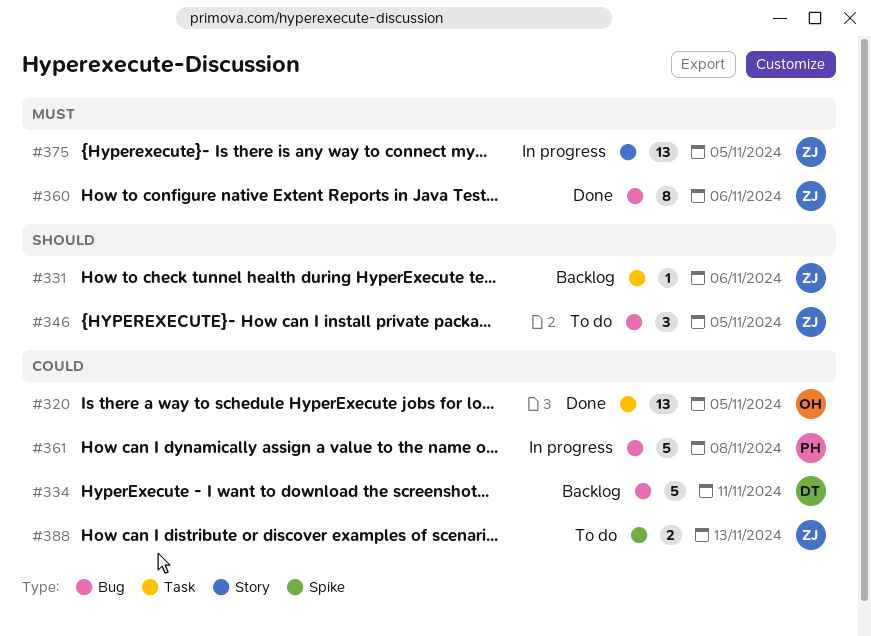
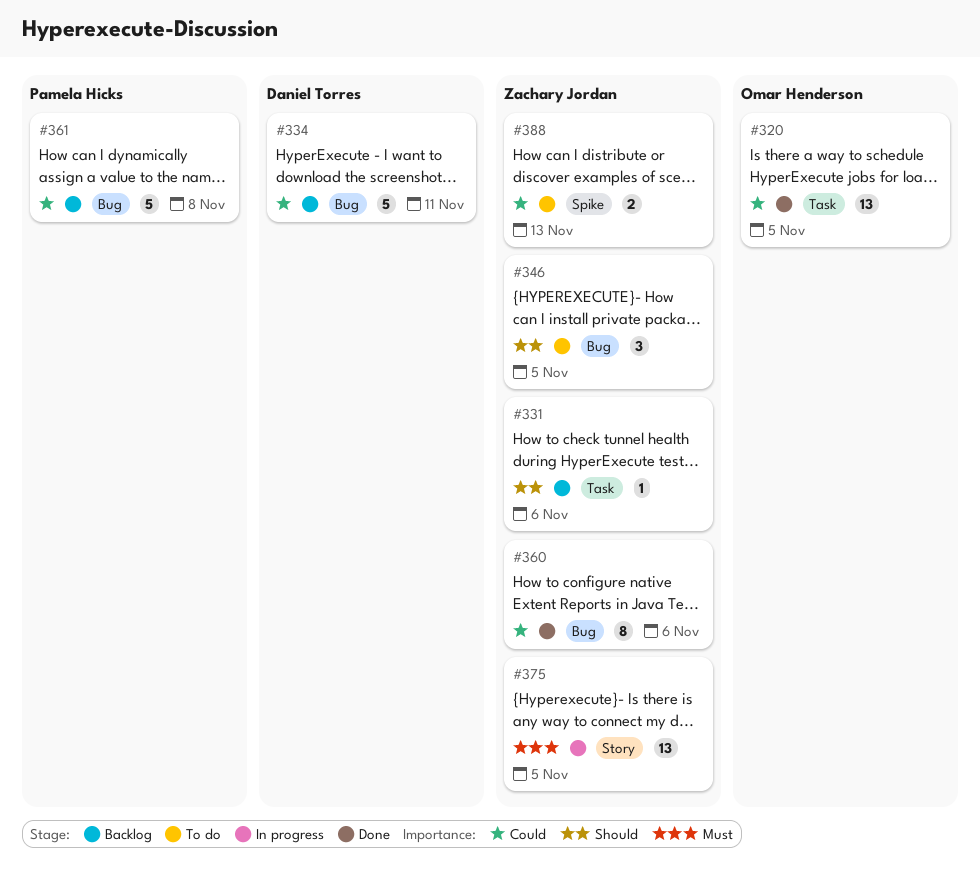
#360, priority: Must -> Could
#361, status: In progress -> Backlog

